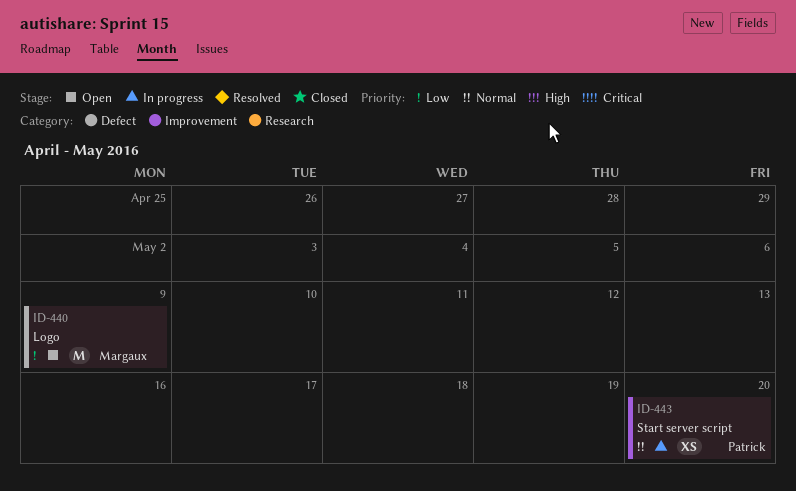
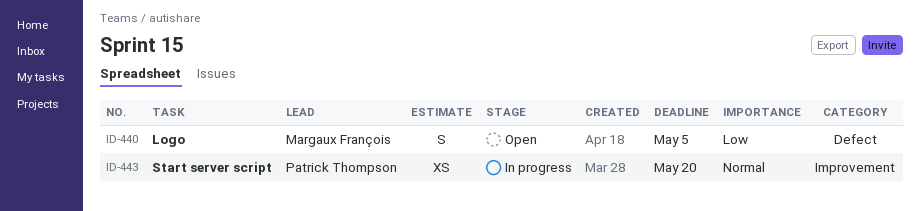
ID-440, estimate: M -> S
ID-440, due: May 9 -> May 5

